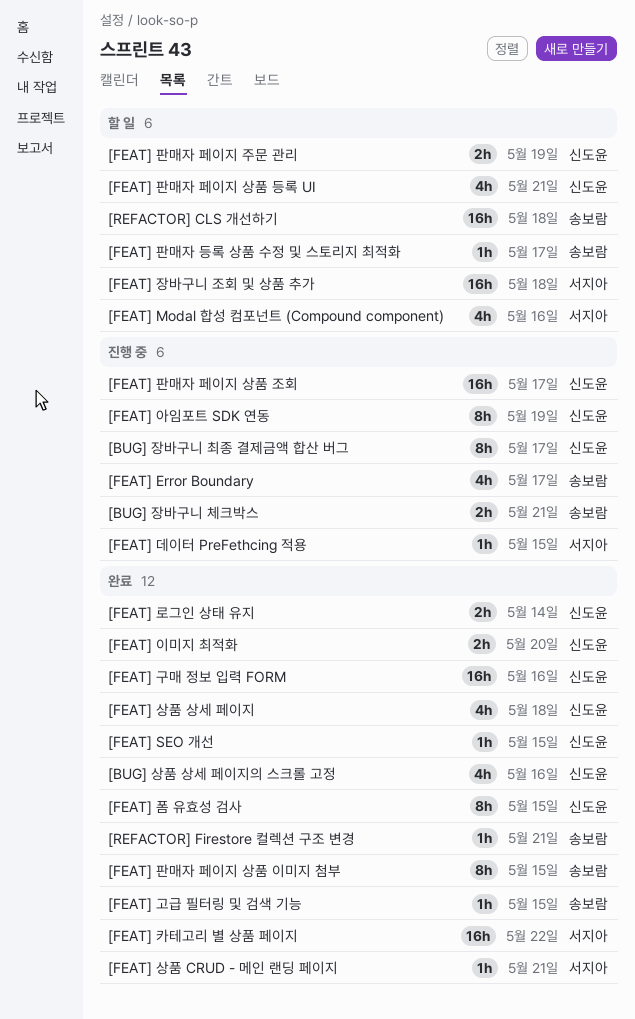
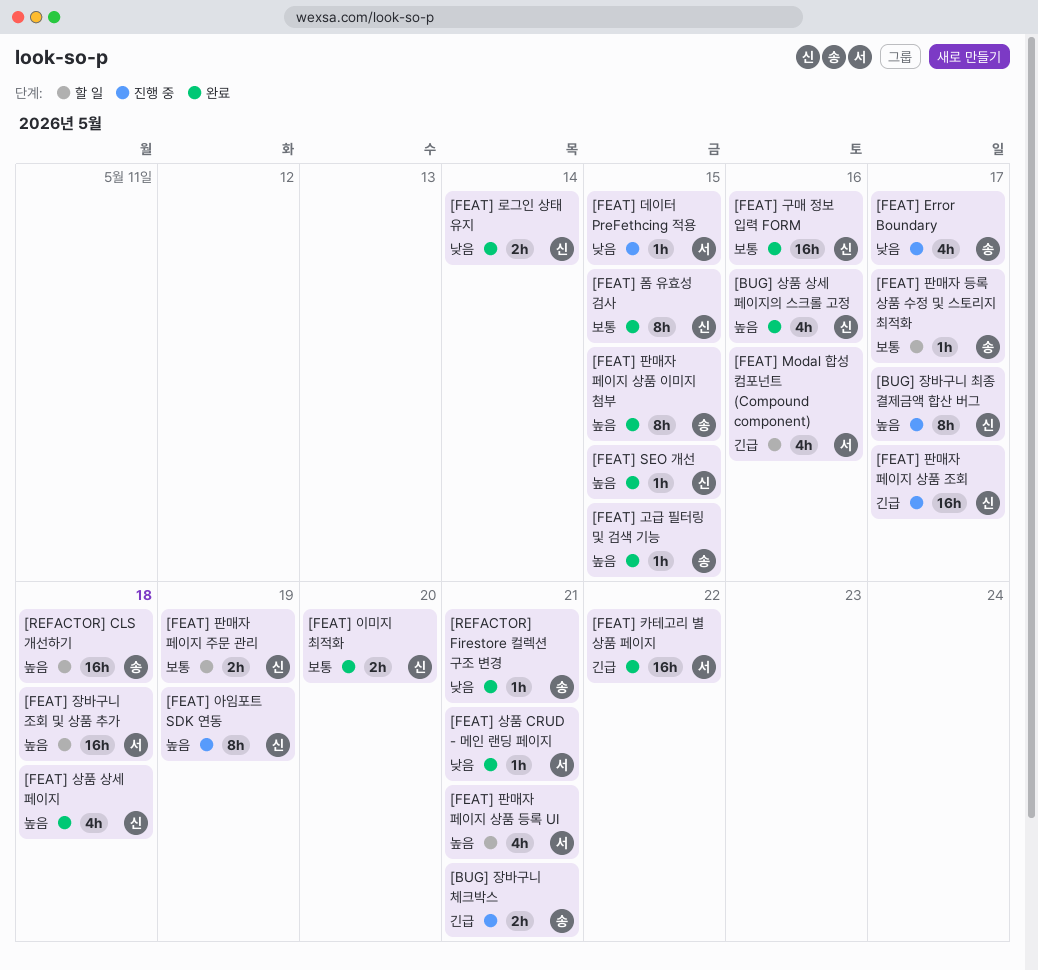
[FEAT] 판매자 페이지 상품 등록 UI, owner: 신도윤 -> 서지아

